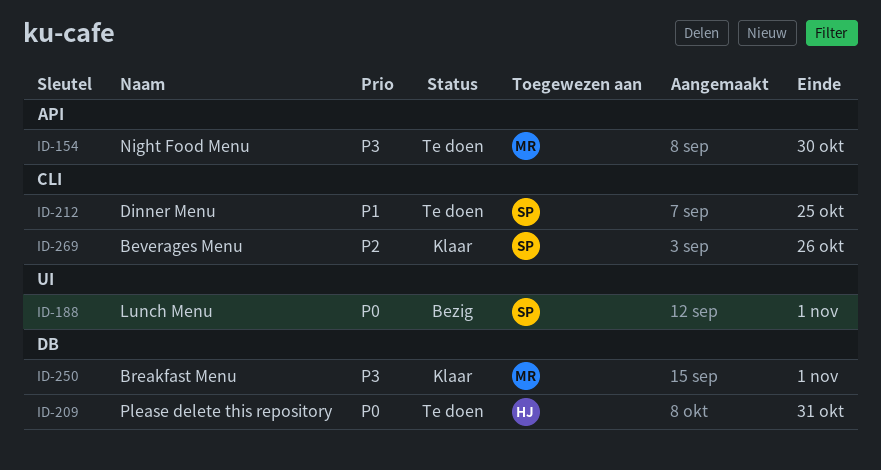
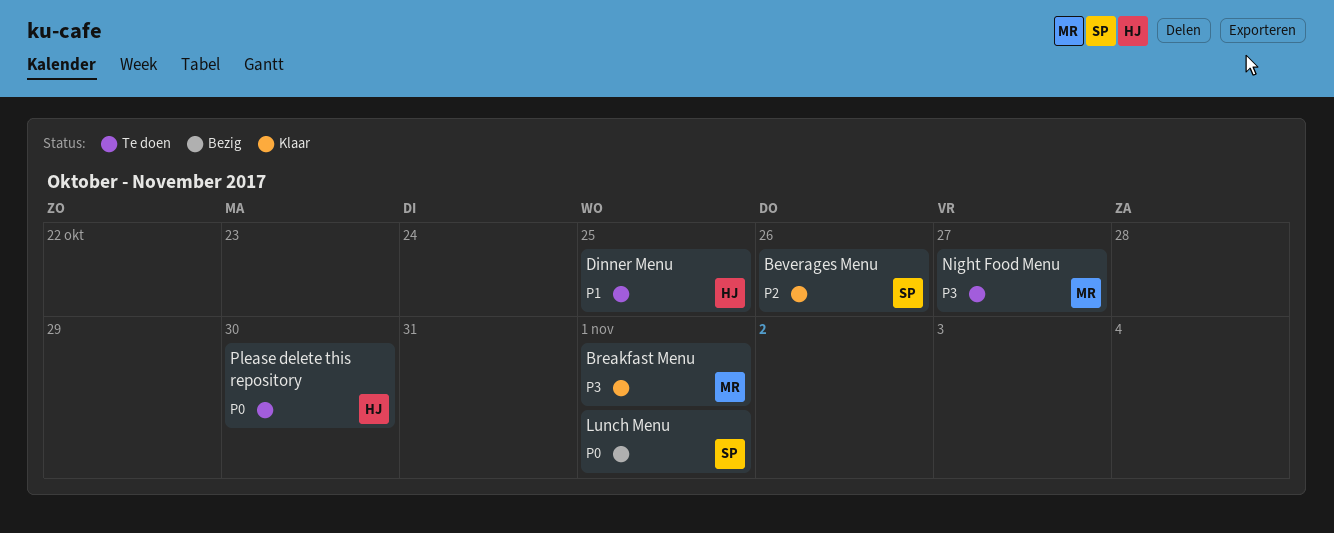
Dinner Menu, owner: SP -> HJ
Night Food Menu, due: Oct 30 -> Oct 27
Please delete this repository, due: Oct 31 -> Oct 30

